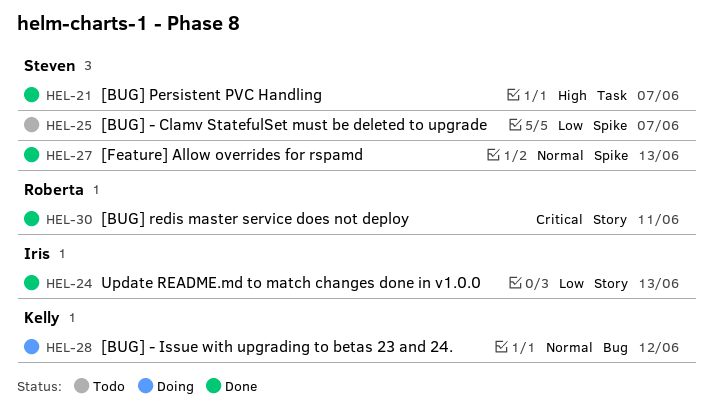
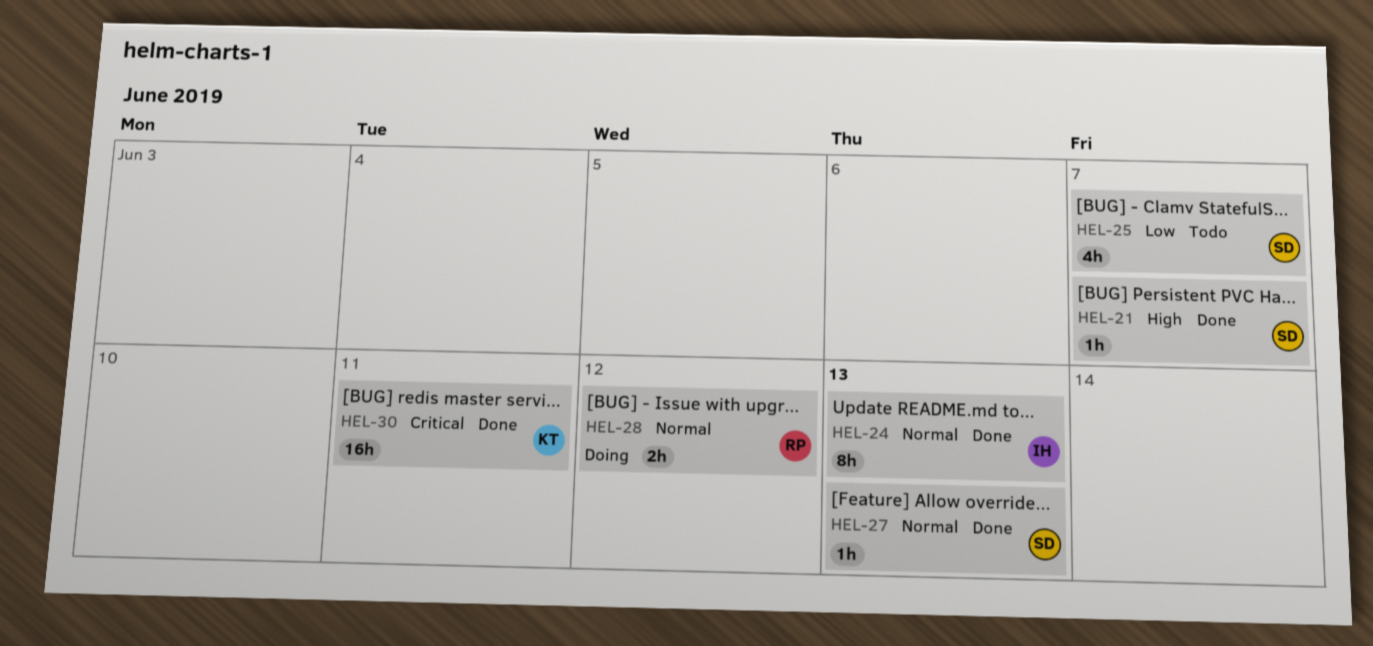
HEL-24, priority: Low -> Normal
HEL-28, owner: Kelly -> Roberta
HEL-30, owner: Roberta -> Kelly

